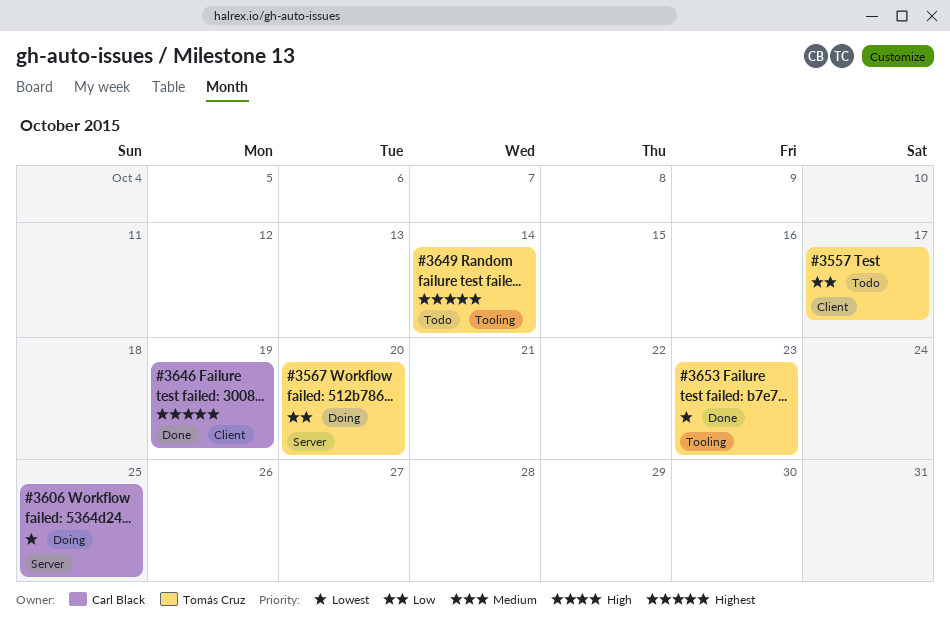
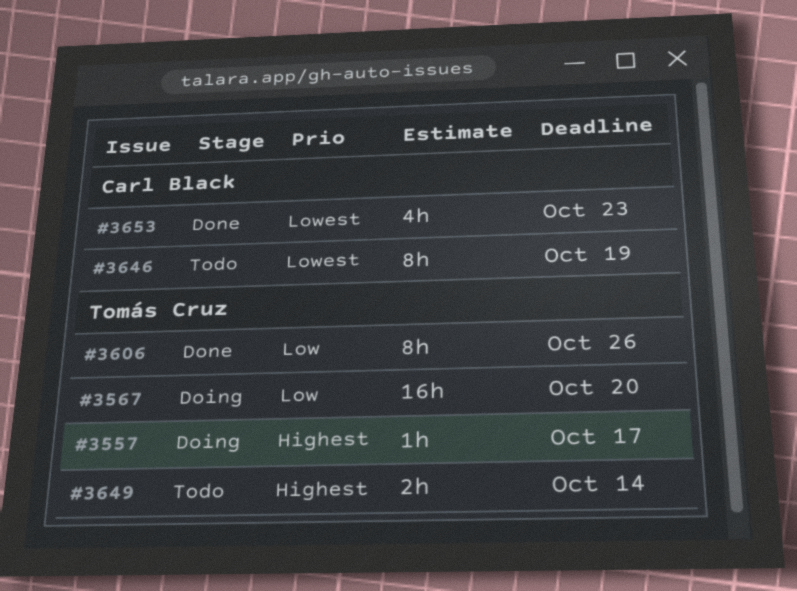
#3557, status: Todo -> Doing
#3557, priority: Low -> Highest
#3606, status: Doing -> Done
#3606, owner: Carl Black -> Tomás Cruz
#3606, priority: Lowest -> Low
#3606, due: Oct 25 -> Oct 26
#3646, status: Done -> Todo
#3646, priority: Highest -> Lowest
#3653, owner: Tomás Cruz -> Carl Black

